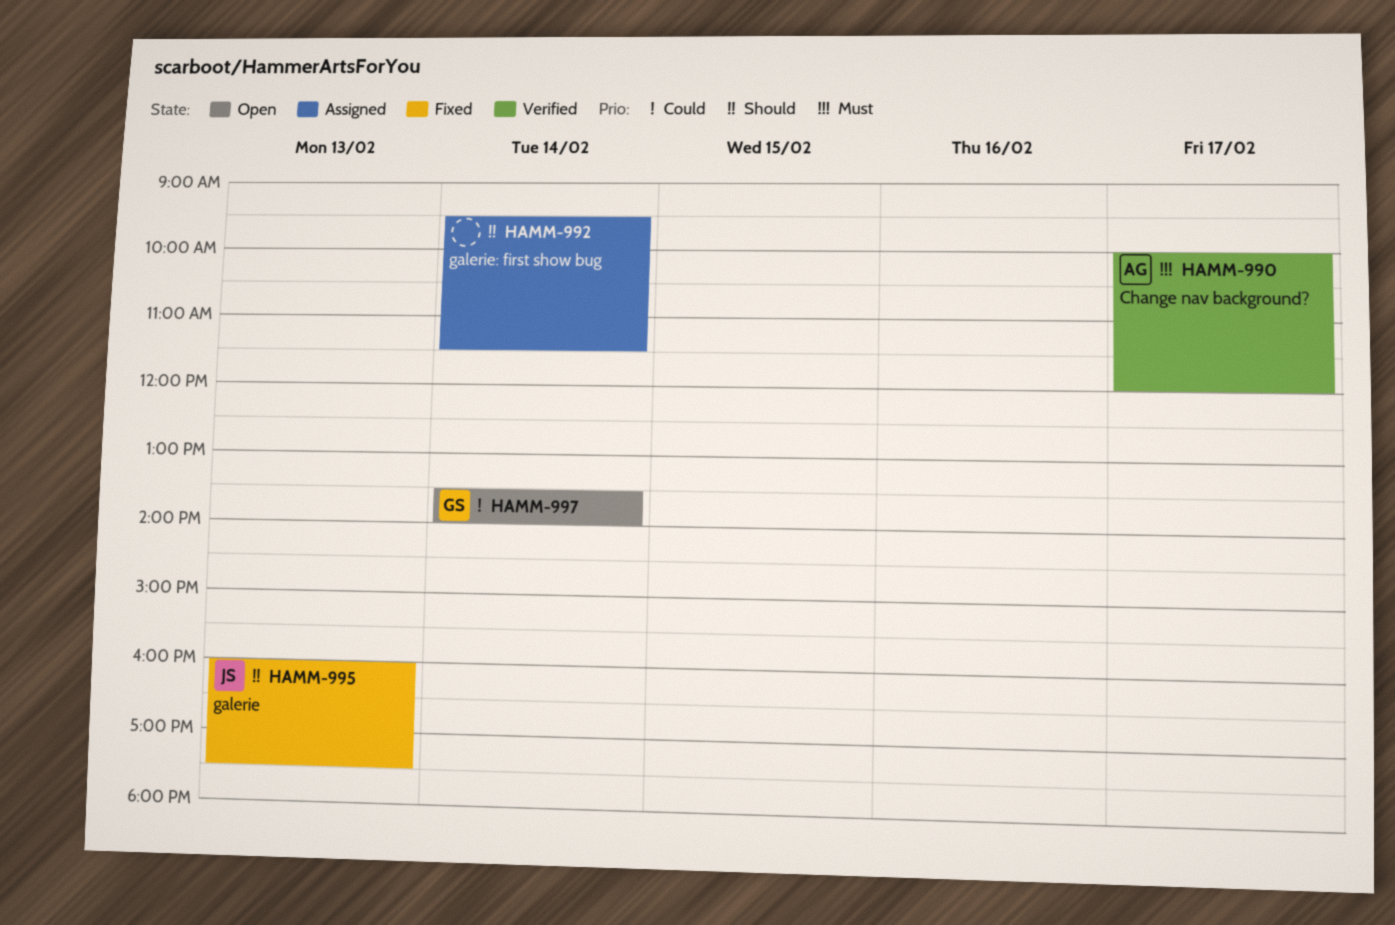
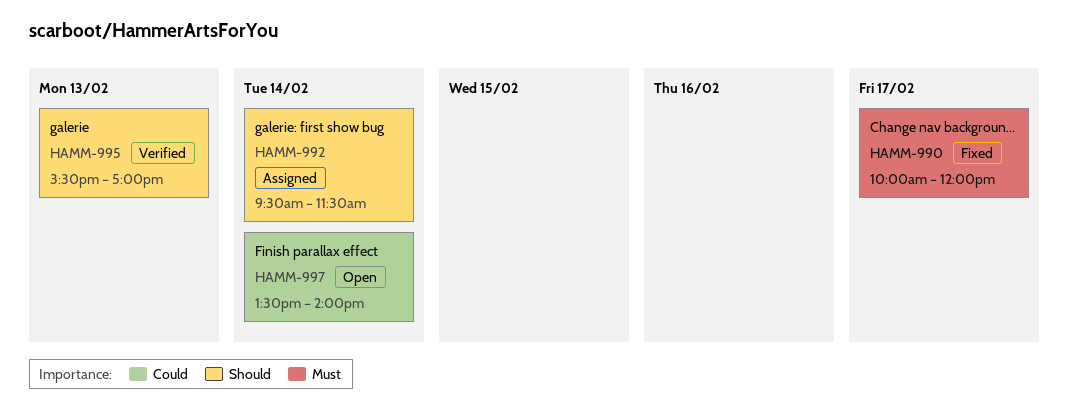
HAMM-990, status: Verified -> Fixed
HAMM-995, status: Fixed -> Verified
HAMM-995, begins: 16:00 -> 15:30
HAMM-995, ends: 17:30 -> 17:00

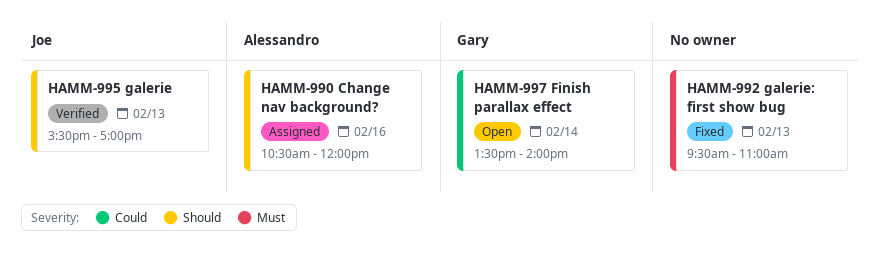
HAMM-990, status: Fixed -> Assigned
HAMM-990, priority: Must -> Should
HAMM-990, day: Feb 17 -> Feb 16
HAMM-990, begins: 10:00 -> 10:30
HAMM-992, status: Assigned -> Fixed
HAMM-992, priority: Should -> Must
HAMM-992, day: Feb 14 -> Feb 13
HAMM-992, ends: 11:30 -> 11:00

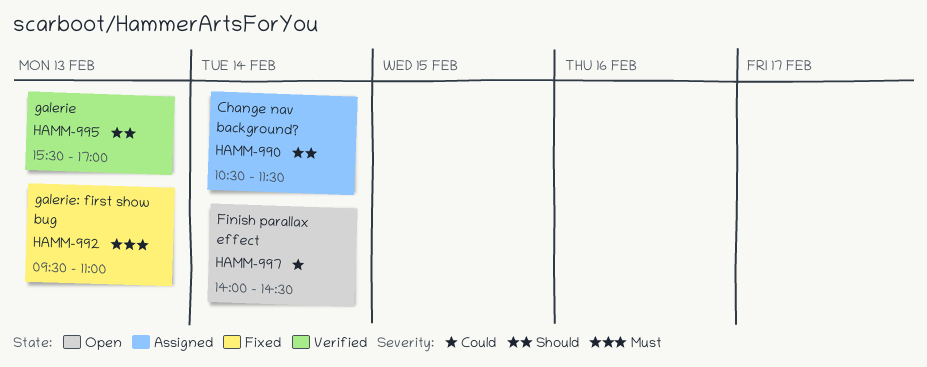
HAMM-990, day: Feb 16 -> Feb 14
HAMM-990, ends: 12:00 -> 11:30
HAMM-997, begins: 13:30 -> 14:00
HAMM-997, ends: 14:00 -> 14:30

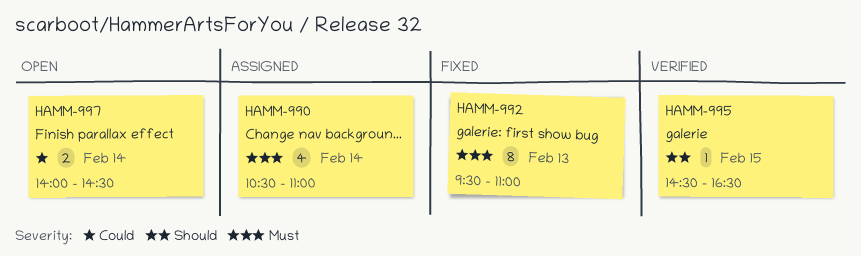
HAMM-990, priority: Should -> Must
HAMM-990, ends: 11:30 -> 11:00
HAMM-995, day: Feb 13 -> Feb 15
HAMM-995, begins: 15:30 -> 14:30
HAMM-995, ends: 17:00 -> 16:30

